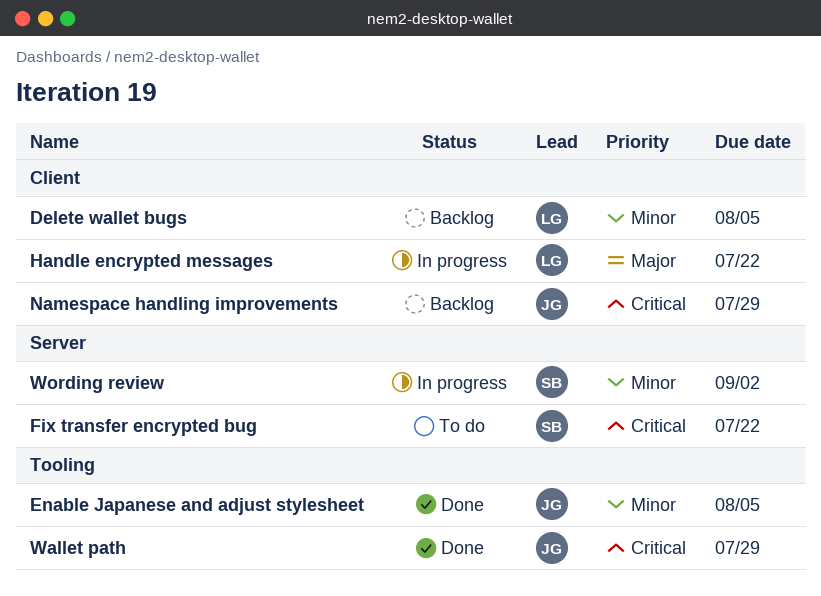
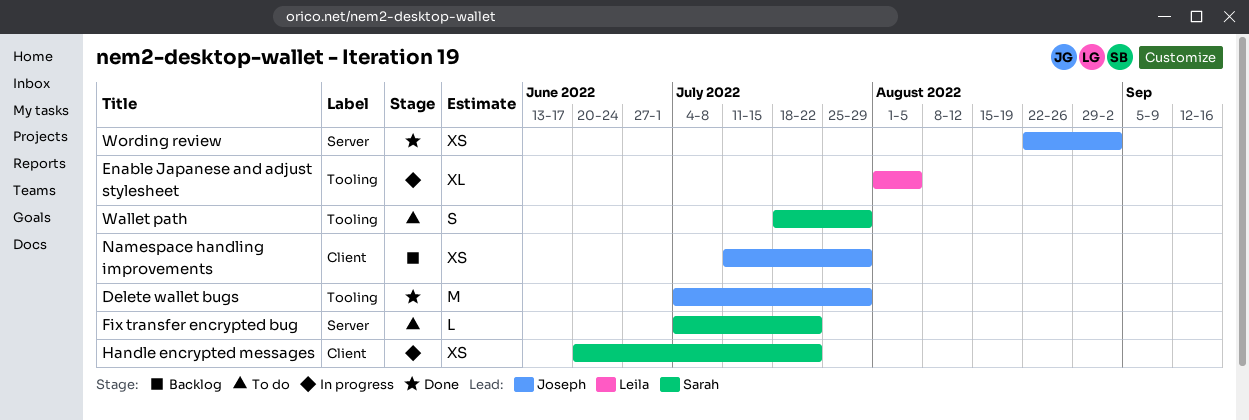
Delete wallet bugs, status: Backlog -> Done
Delete wallet bugs, owner: Leila -> Joseph
Delete wallet bugs, label: Client -> Tooling
Delete wallet bugs, due: Aug 5 -> Jul 29
Enable Japanese and adjust stylesheet, status: Done -> In progress
Enable Japanese and adjust stylesheet, owner: Joseph -> Leila
Handle encrypted messages, owner: Leila -> Sarah
Wallet path, status: Done -> To do
Wallet path, owner: Joseph -> Sarah
Wording review, status: In progress -> Done
Wording review, owner: Sarah -> Joseph

